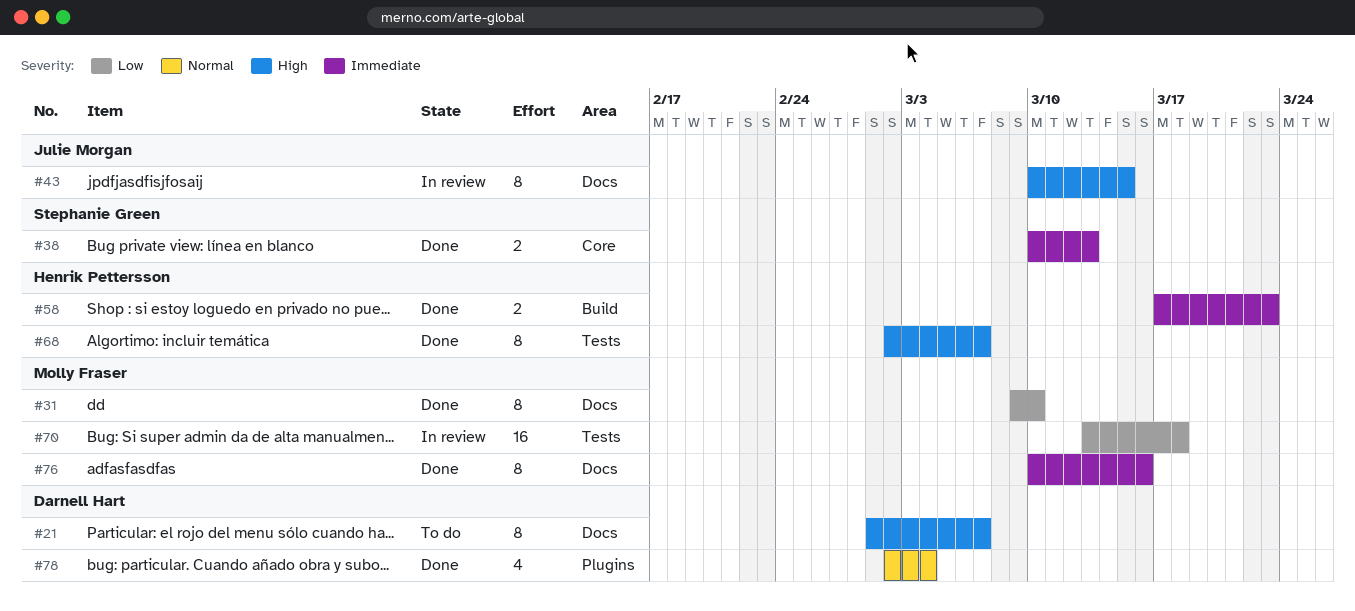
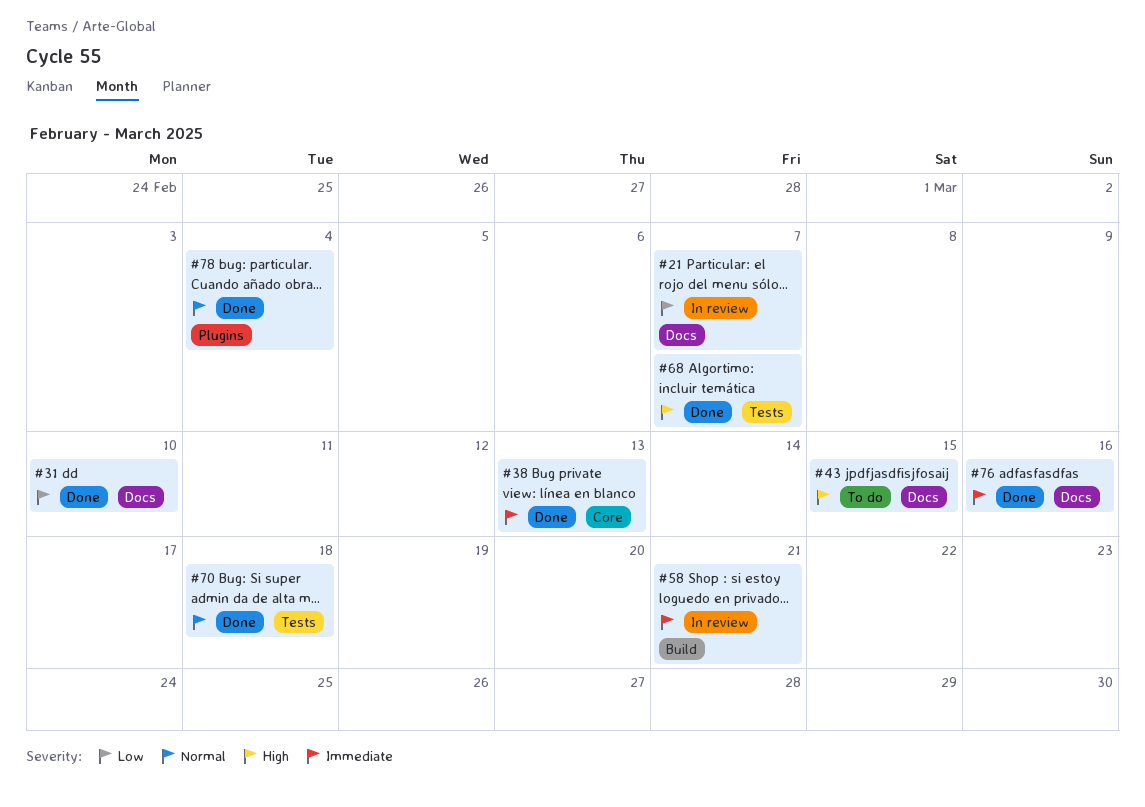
#21, status: To do -> In review
#21, priority: High -> Low
#43, status: In review -> To do
#58, status: Done -> In review
#58, due: Mar 23 -> Mar 21
#70, status: In review -> Done
#70, priority: Low -> Normal

